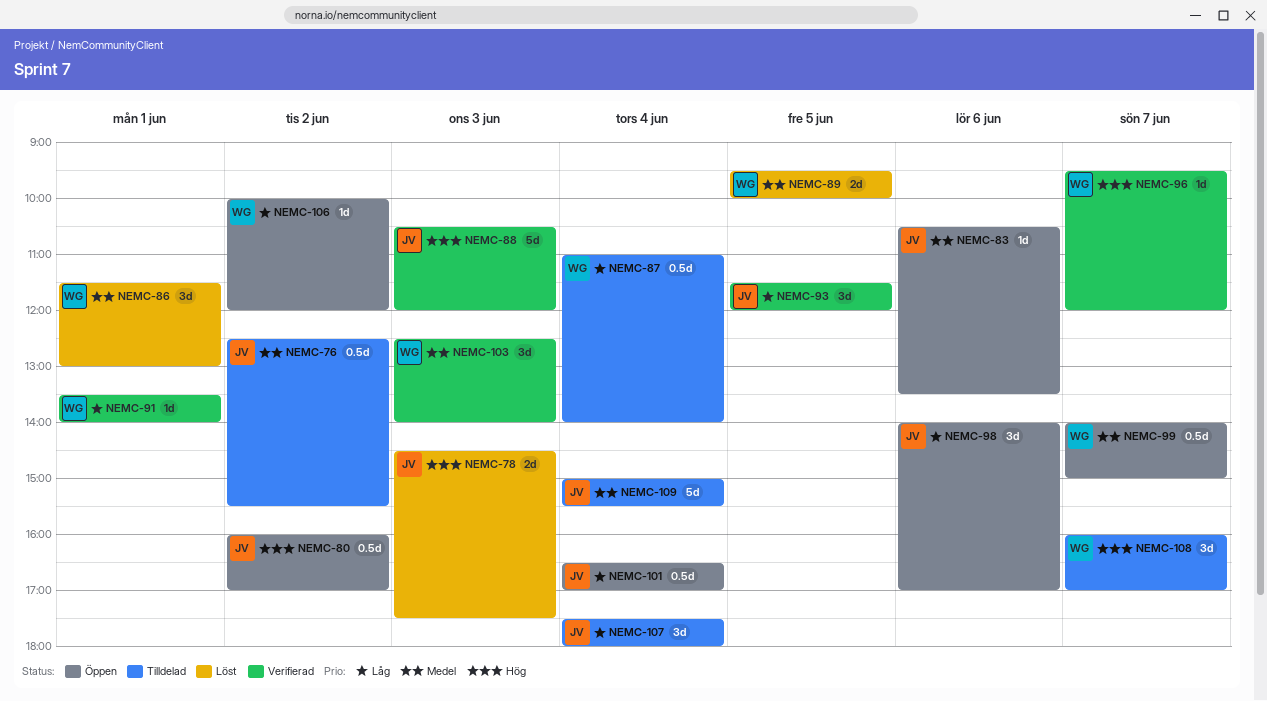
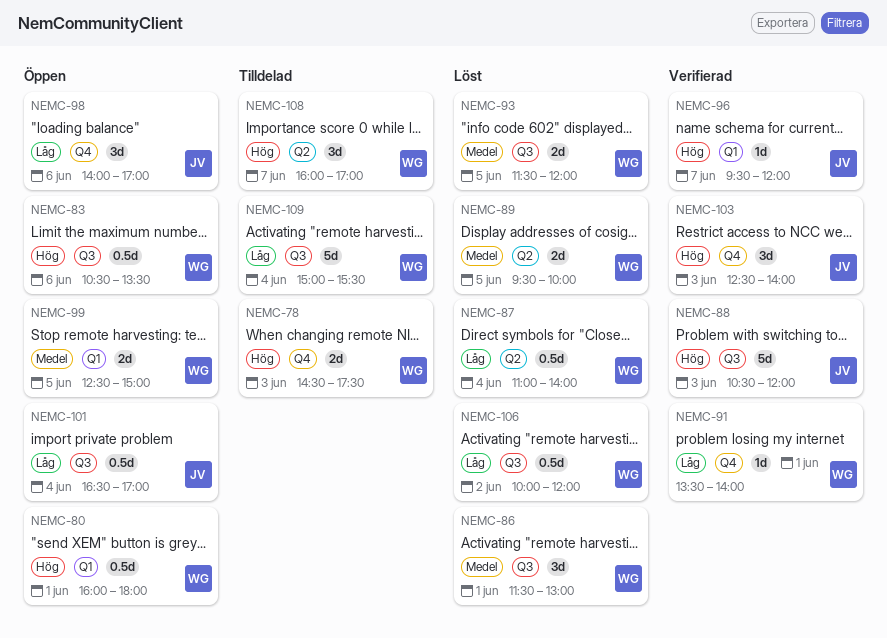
NEMC-76: present -> none
NEMC-78, status: Löst -> Tilldelad
NEMC-78, owner: JV -> WG
NEMC-80, owner: JV -> WG
NEMC-80, day: Jun 2 -> Jun 1
NEMC-80, ends: 17:00 -> 18:00
NEMC-83, owner: JV -> WG
NEMC-83, priority: Medel -> Hög
NEMC-83, estimate: 1d -> 0.5d
NEMC-87, status: Tilldelad -> Löst
NEMC-93, status: Verifierad -> Löst
NEMC-93, owner: JV -> WG
NEMC-93, priority: Låg -> Medel
NEMC-93, estimate: 3d -> 2d
NEMC-96, owner: WG -> JV
NEMC-99, estimate: 0.5d -> 2d
NEMC-99, day: Jun 7 -> Jun 5
NEMC-99, begins: 14:00 -> 12:30
NEMC-103, owner: WG -> JV
NEMC-103, priority: Medel -> Hög
NEMC-106, status: Öppen -> Löst
NEMC-106, estimate: 1d -> 0.5d
NEMC-107: present -> none
NEMC-109, owner: JV -> WG
NEMC-109, priority: Medel -> Låg

